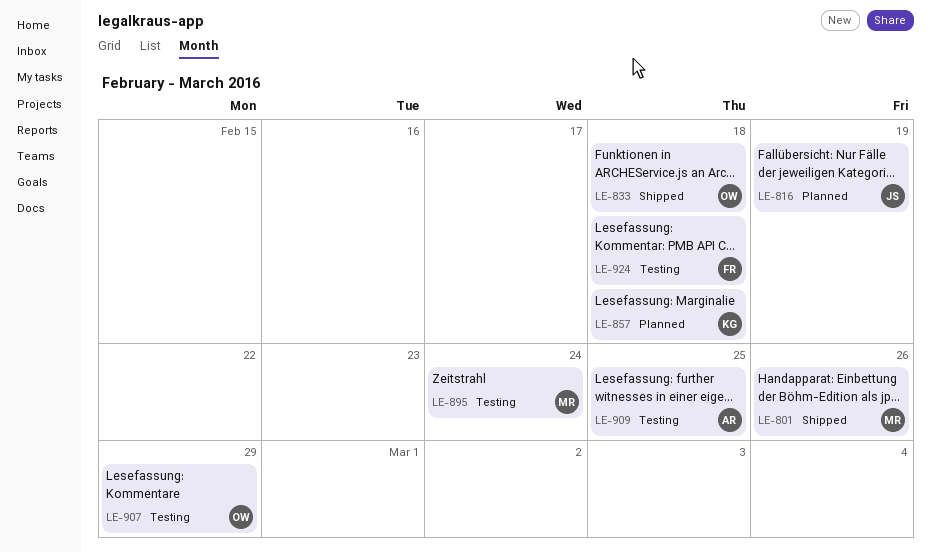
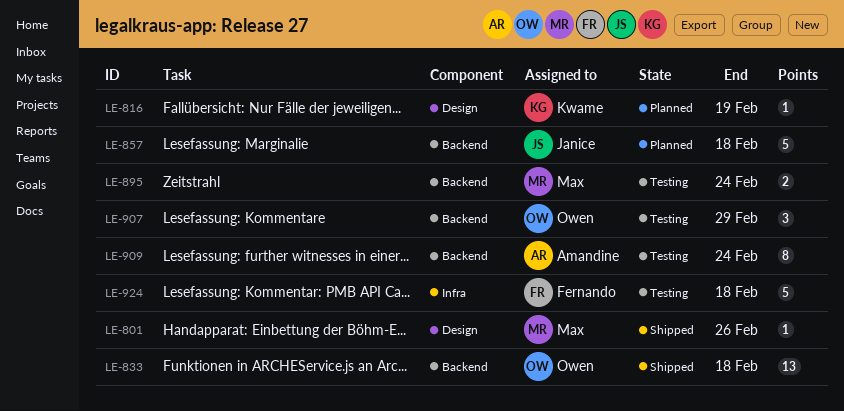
LE-816, owner: Janice -> Kwame
LE-857, owner: Kwame -> Janice
LE-909, due: Feb 25 -> Feb 24

